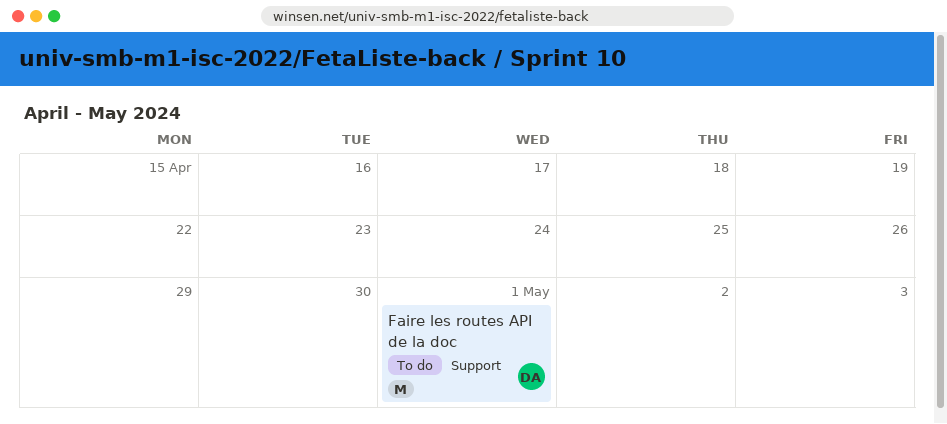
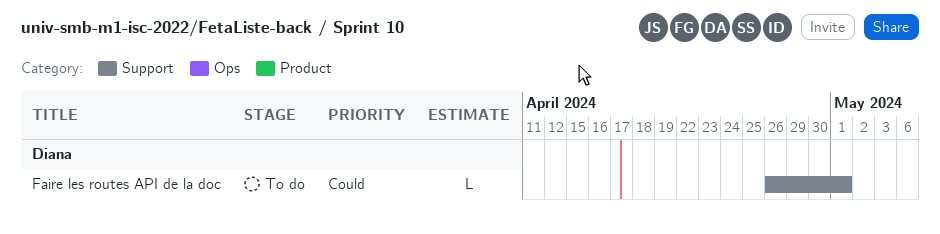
Faire les routes API de la doc, estimate: M -> L

